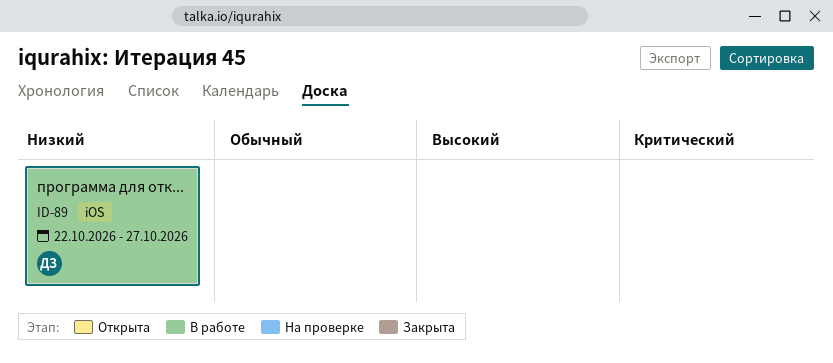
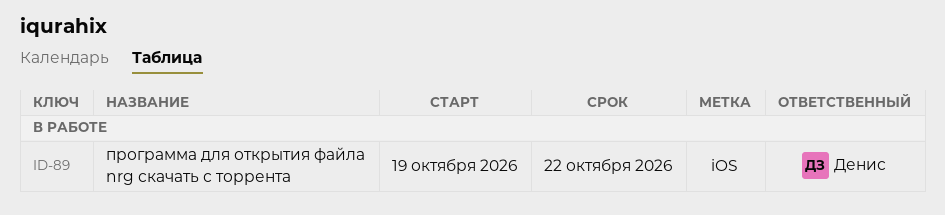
ID-89, start: Oct 22 -> Oct 19
ID-89, due: Oct 27 -> Oct 22

